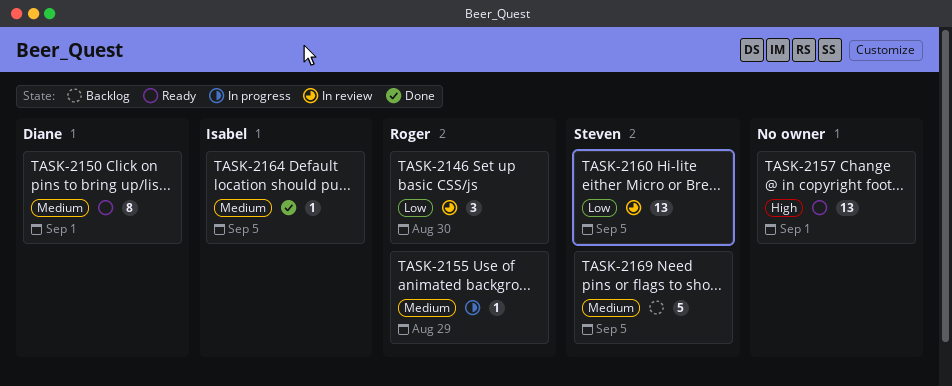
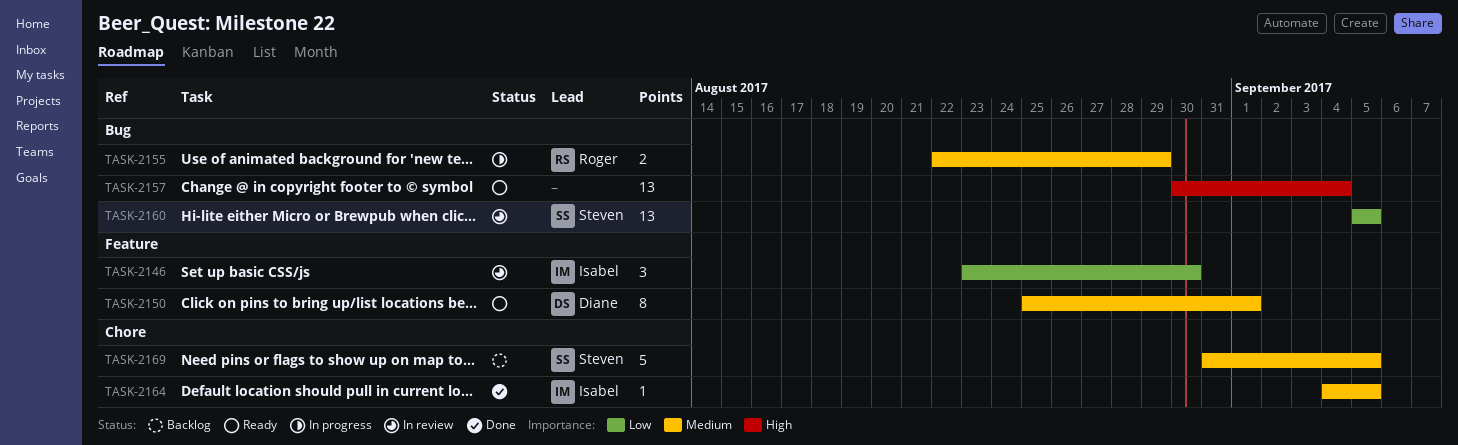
TASK-2146, owner: Roger -> Isabel
TASK-2155, estimate: 1 -> 2
TASK-2157, due: Sep 1 -> Sep 4

